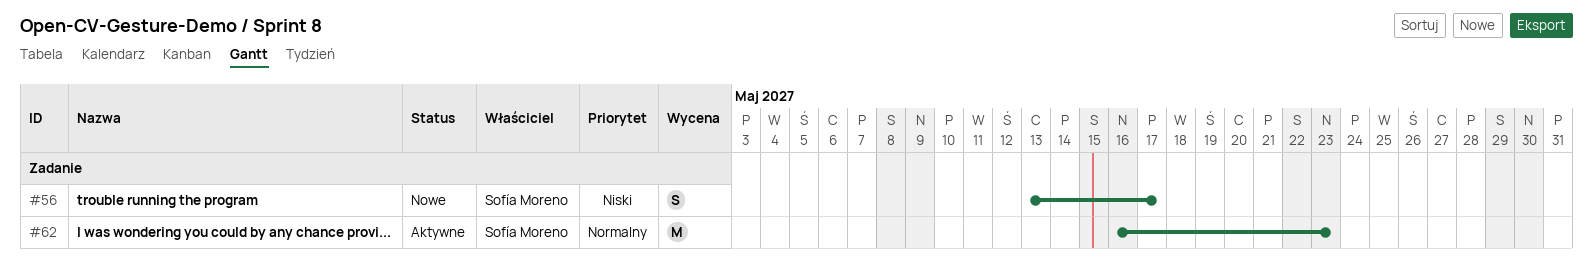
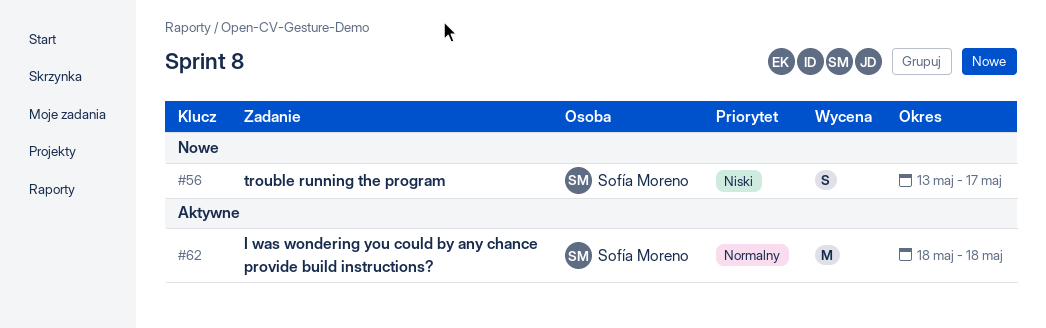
#62, start: May 16 -> May 18
#62, due: May 23 -> May 18

